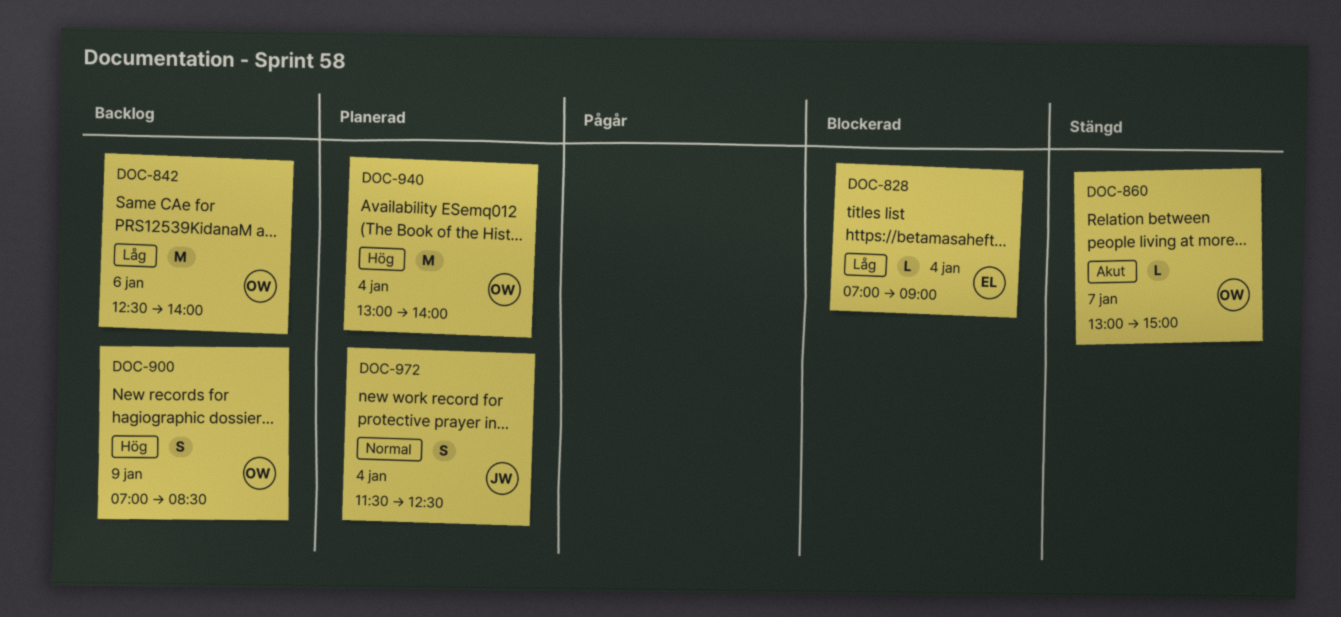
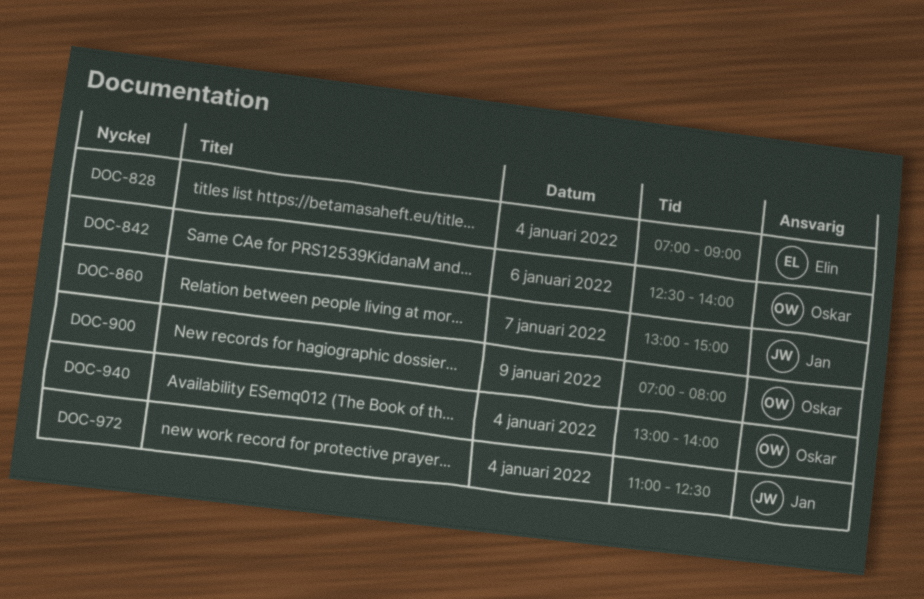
DOC-860, owner: Oskar -> Jan
DOC-900, ends: 08:30 -> 08:00
DOC-972, begins: 11:30 -> 11:00

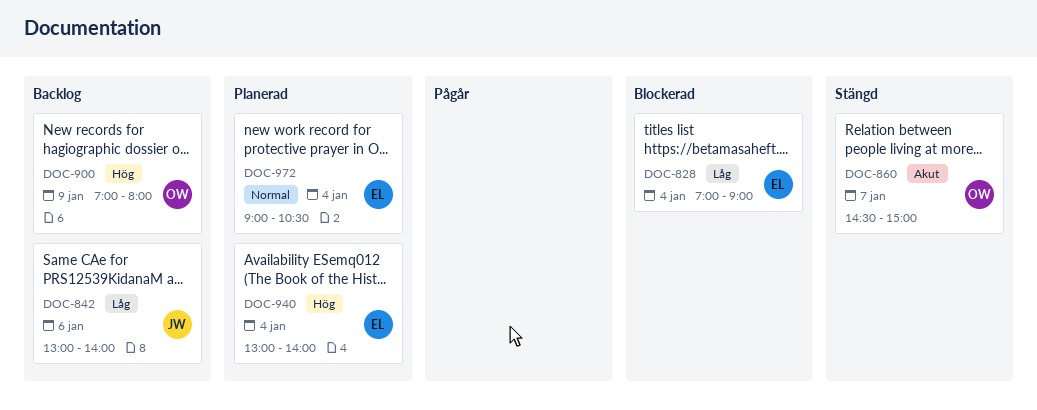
DOC-842, owner: Oskar -> Jan
DOC-842, begins: 12:30 -> 13:00
DOC-860, owner: Jan -> Oskar
DOC-860, begins: 13:00 -> 14:30
DOC-940, owner: Oskar -> Elin
DOC-972, owner: Jan -> Elin
DOC-972, begins: 11:00 -> 09:00
DOC-972, ends: 12:30 -> 10:30

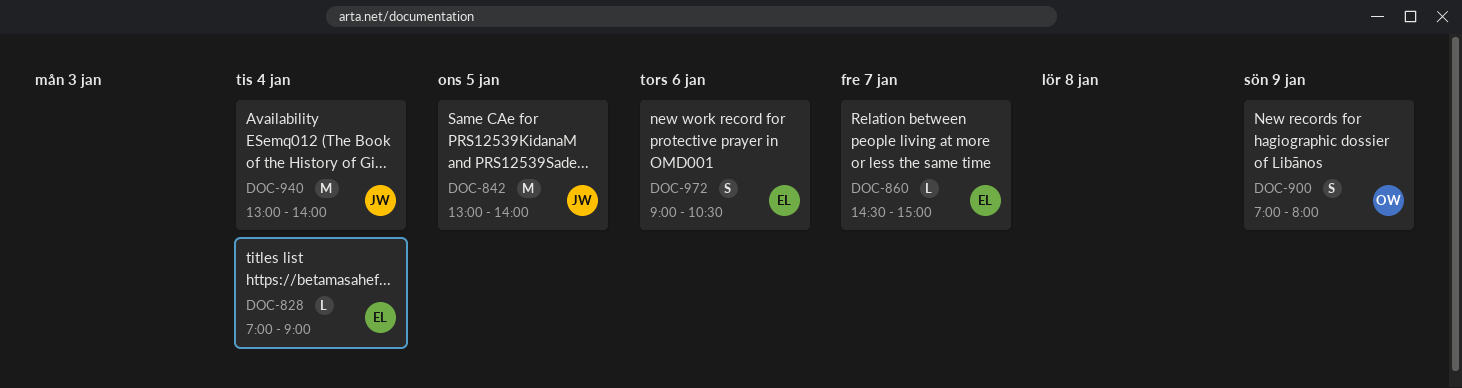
DOC-842, day: Jan 6 -> Jan 5
DOC-860, owner: OW -> EL
DOC-940, owner: EL -> JW
DOC-972, day: Jan 4 -> Jan 6

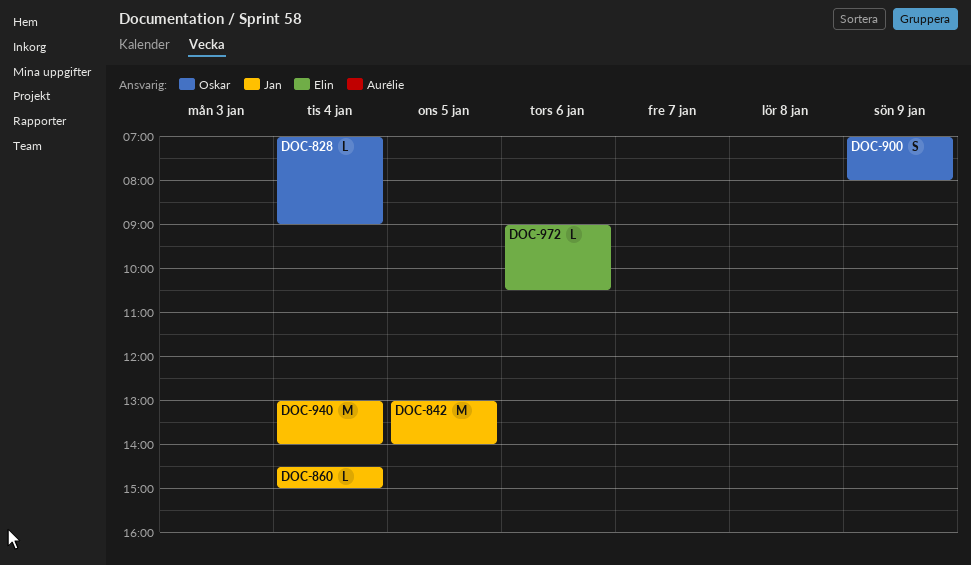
DOC-828, owner: Elin -> Oskar
DOC-860, owner: Elin -> Jan
DOC-860, day: Jan 7 -> Jan 4
DOC-972, estimate: S -> L

